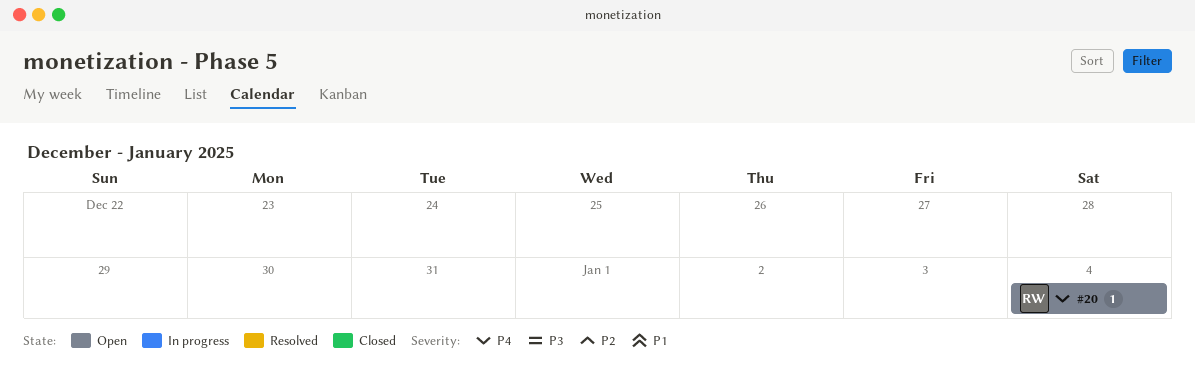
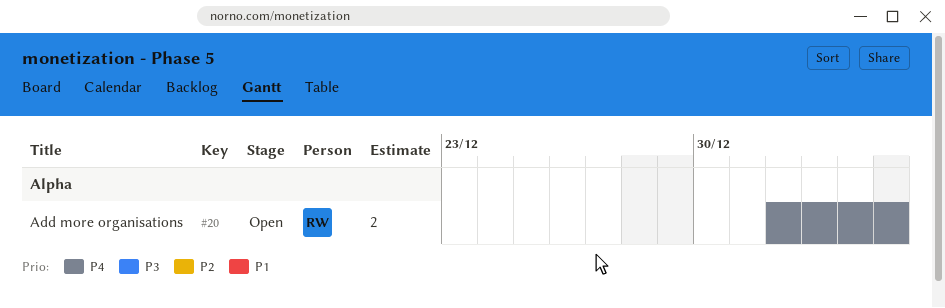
#20, estimate: 1 -> 2
#20, start: Jan 4 -> Jan 1

